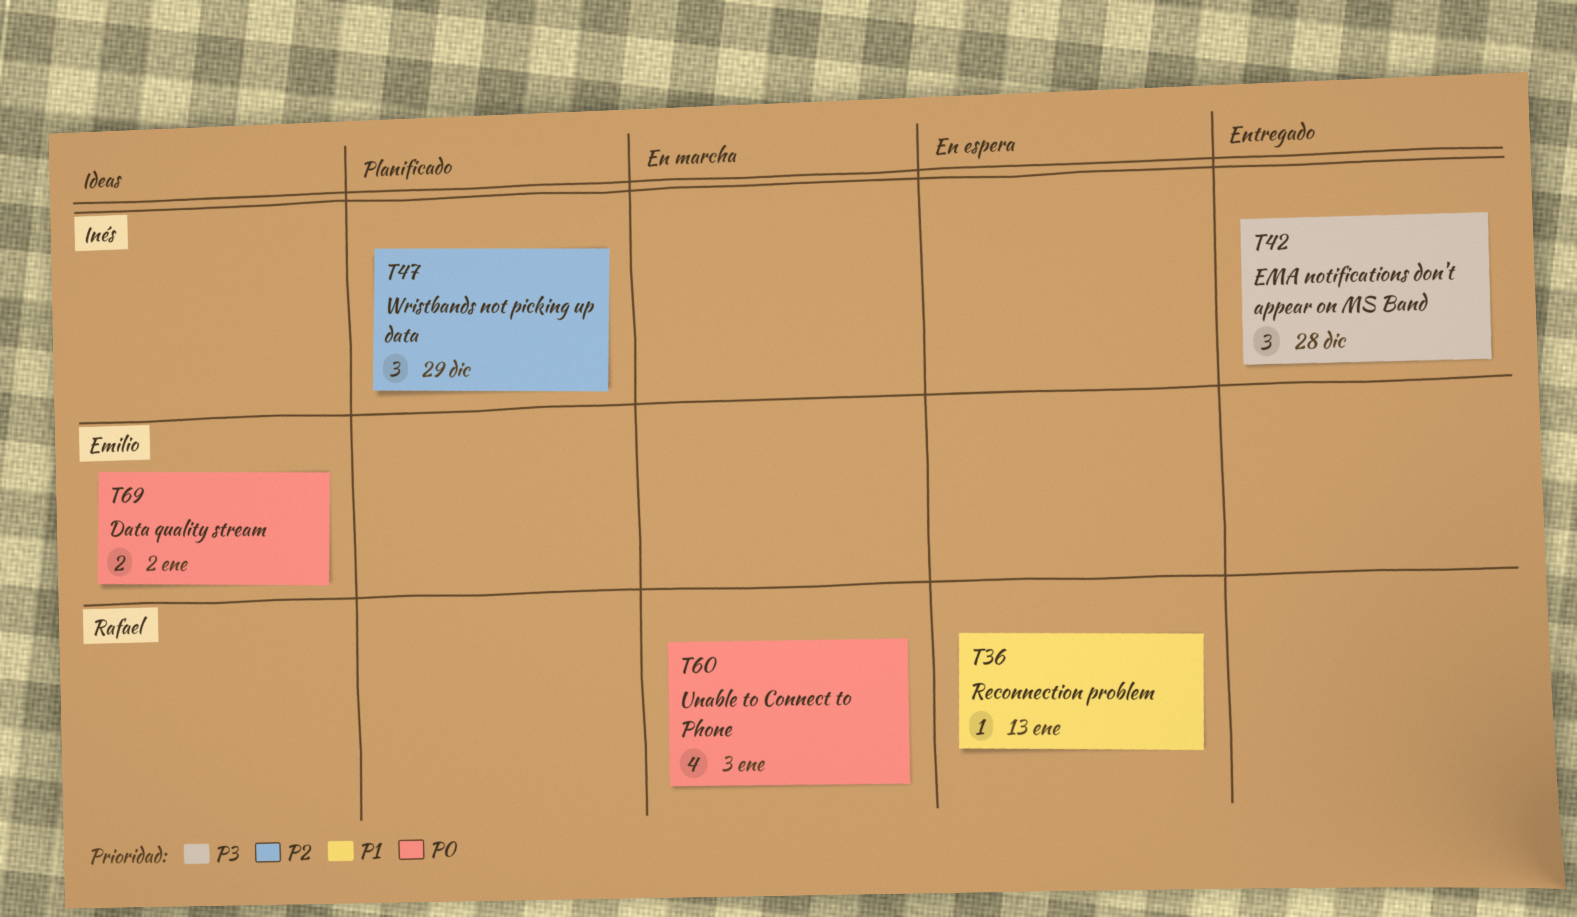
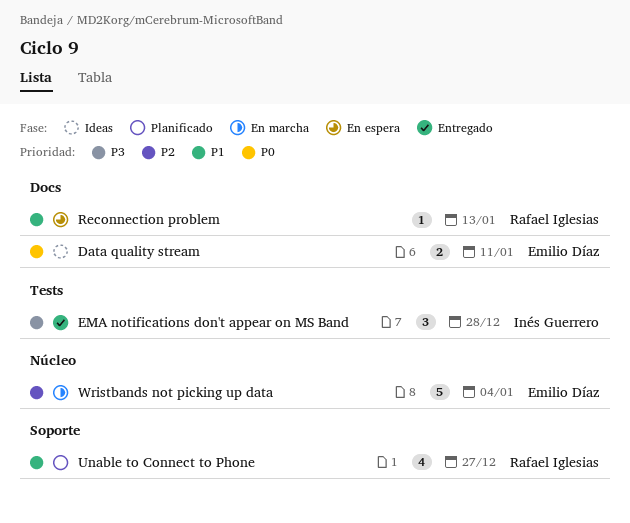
Data quality stream, due: Jan 2 -> Jan 11
Unable to Connect to Phone, status: En marcha -> Planificado
Unable to Connect to Phone, priority: P0 -> P1
Unable to Connect to Phone, due: Jan 3 -> Dec 27
Wristbands not picking up data, status: Planificado -> En marcha
Wristbands not picking up data, owner: Inés Guerrero -> Emilio Díaz
Wristbands not picking up data, estimate: 3 -> 5
Wristbands not picking up data, due: Dec 29 -> Jan 4

